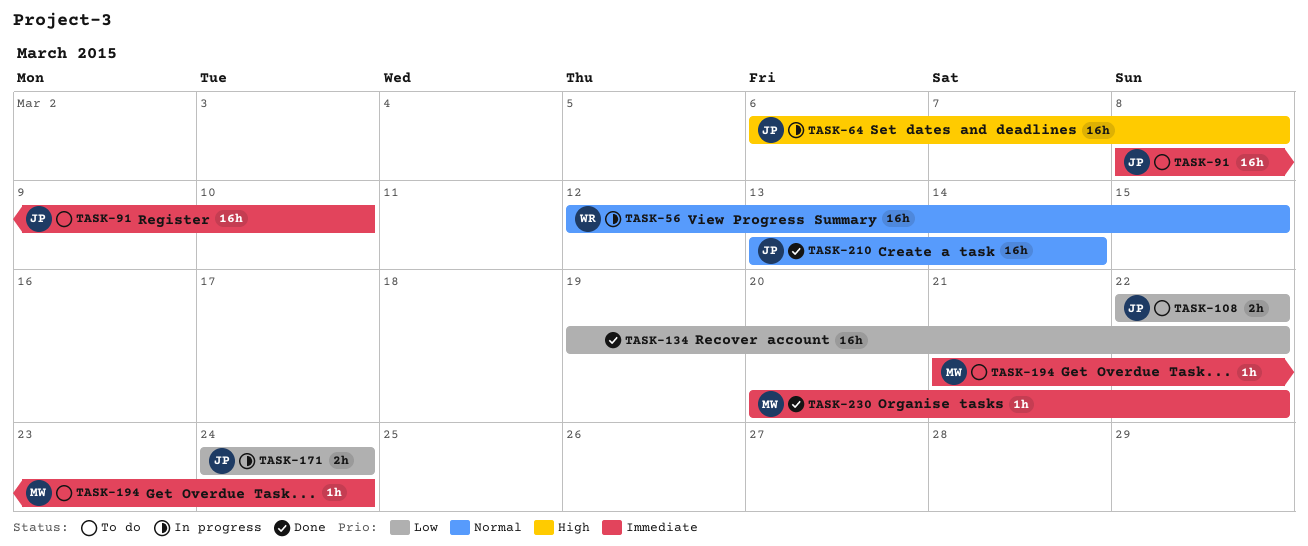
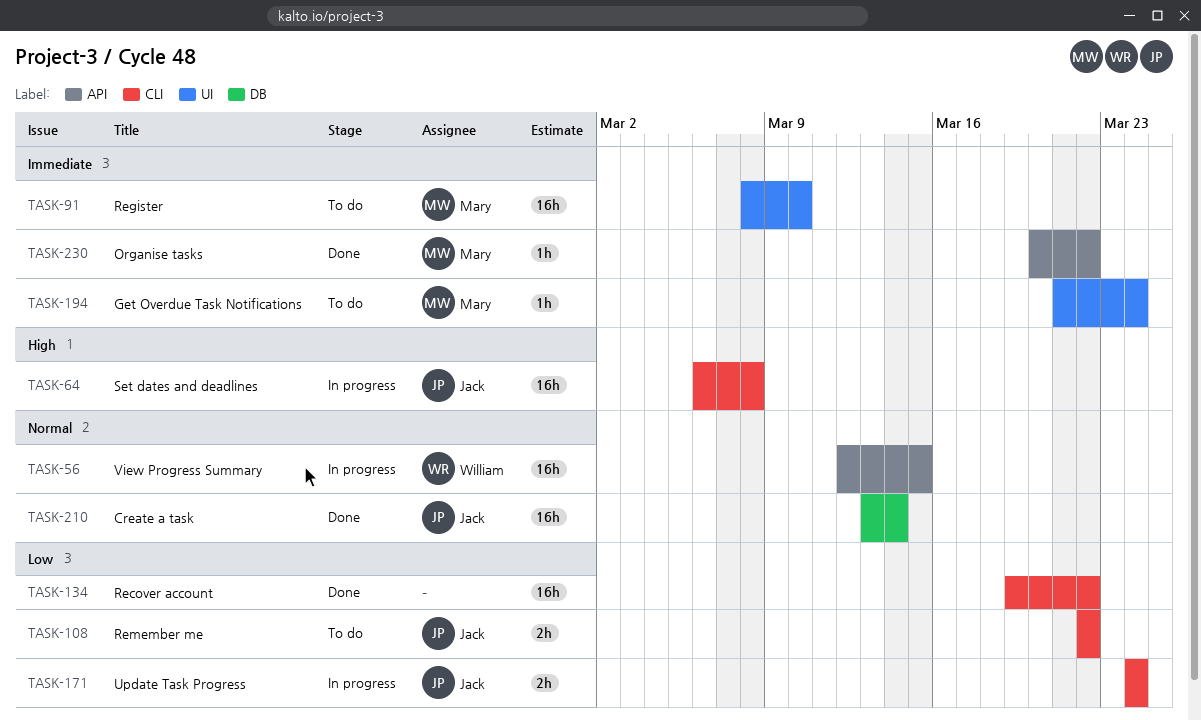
TASK-91, owner: Jack -> Mary

